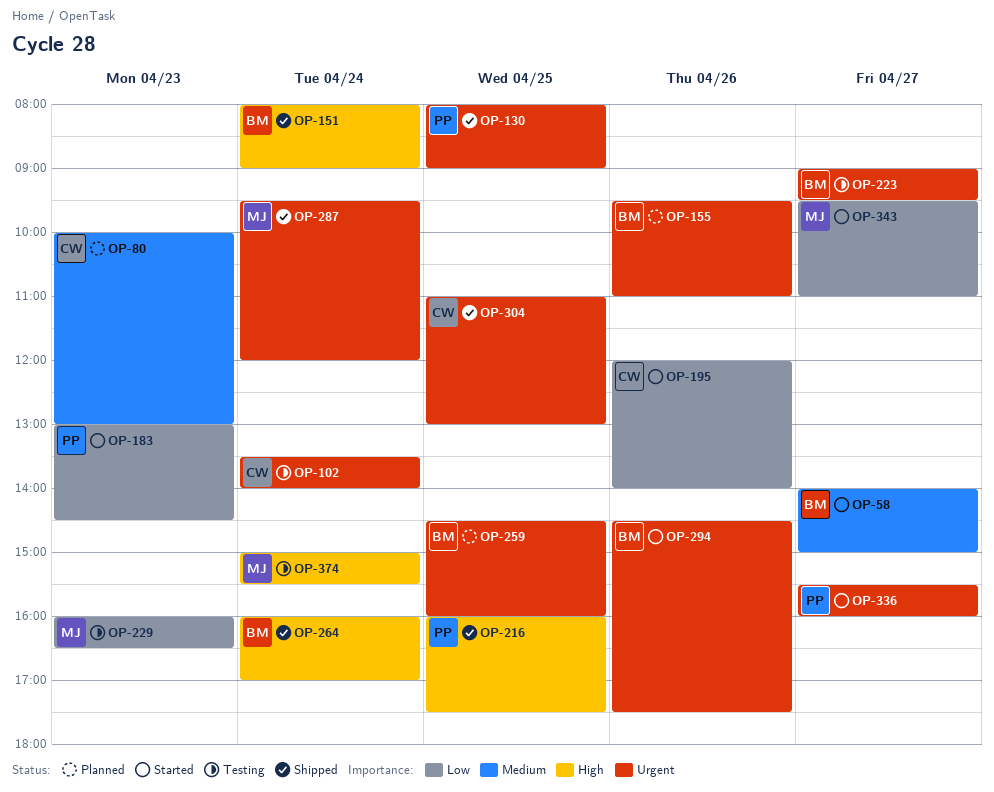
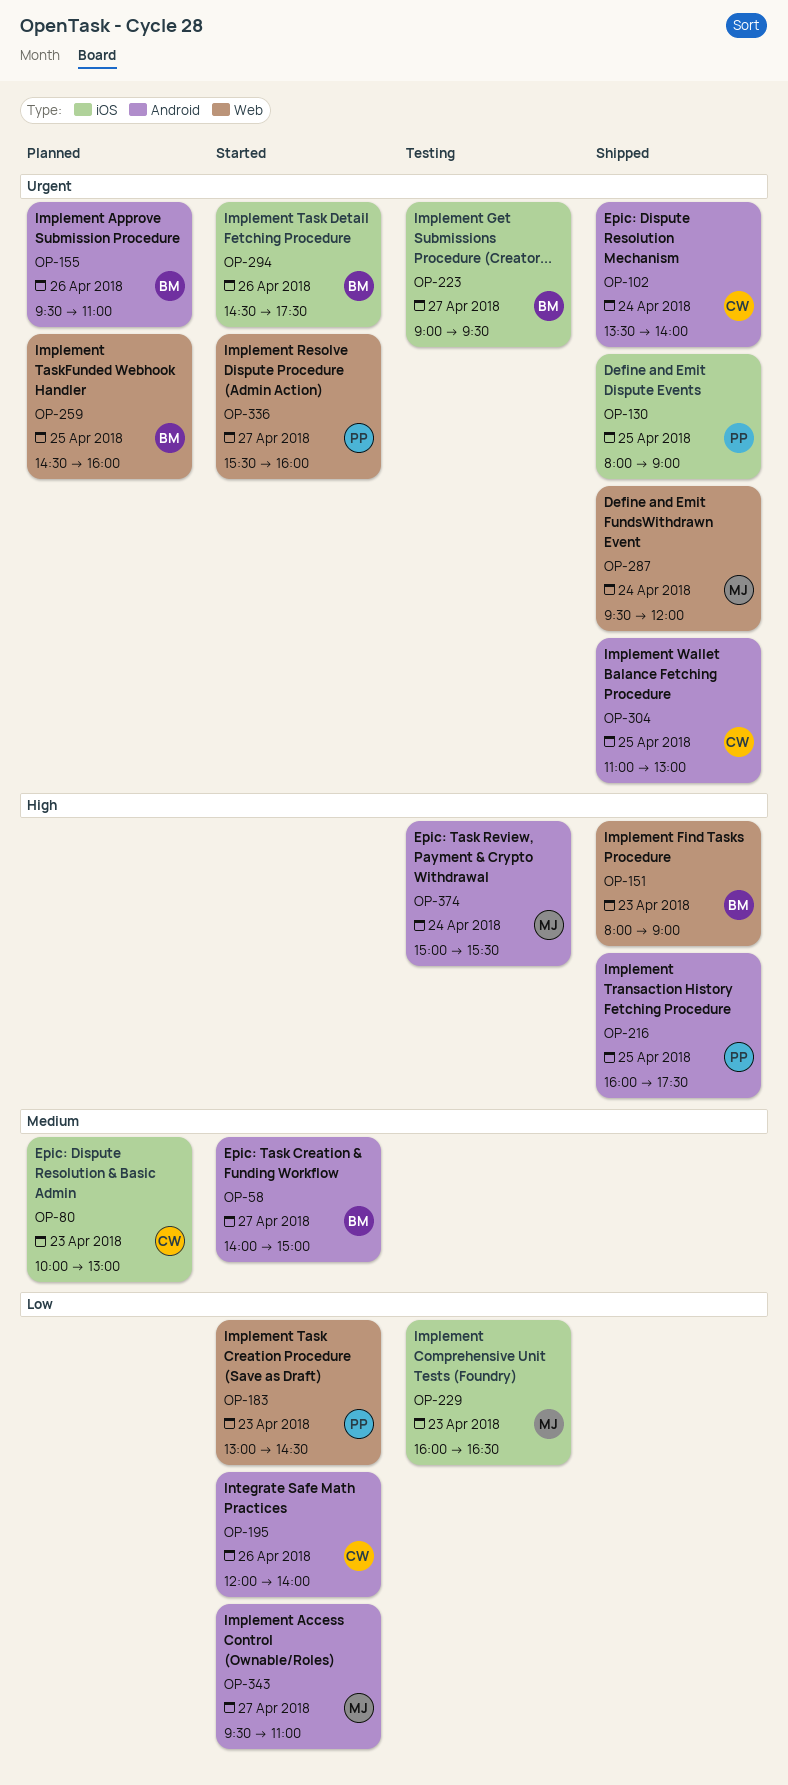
OP-102, status: Testing -> Shipped
OP-151, day: Apr 24 -> Apr 23
OP-264: present -> none

